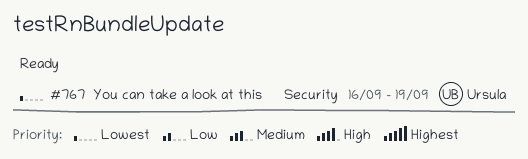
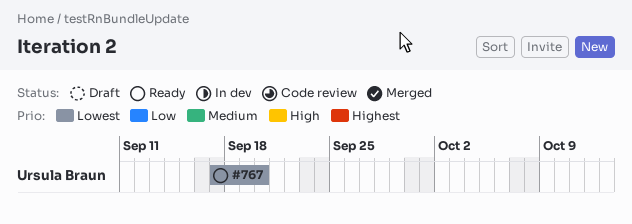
#767, start: Sep 16 -> Sep 17
#767, due: Sep 19 -> Sep 20

